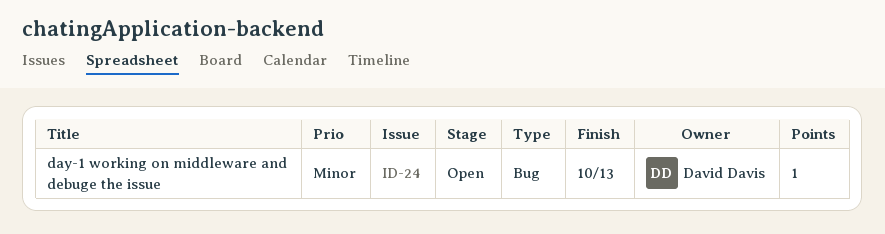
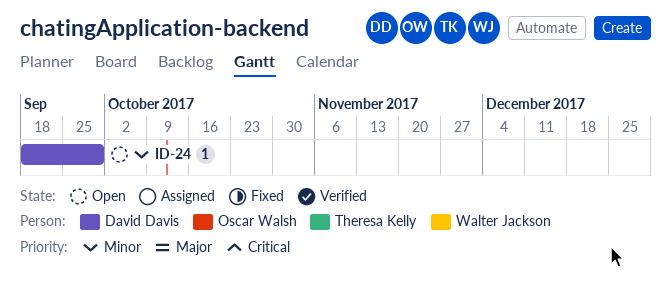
ID-24, due: Oct 13 -> Sep 29

